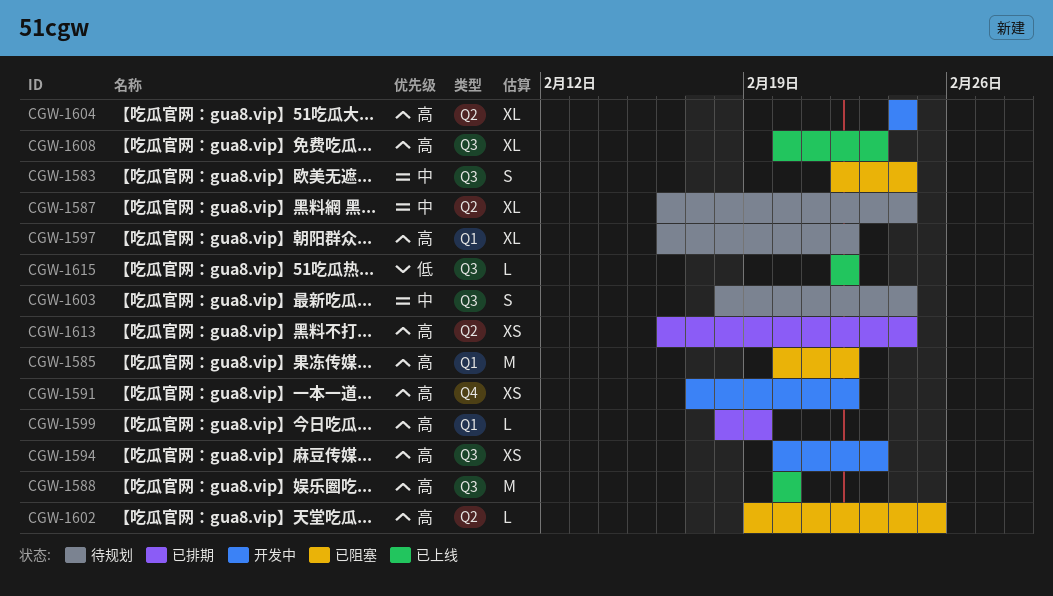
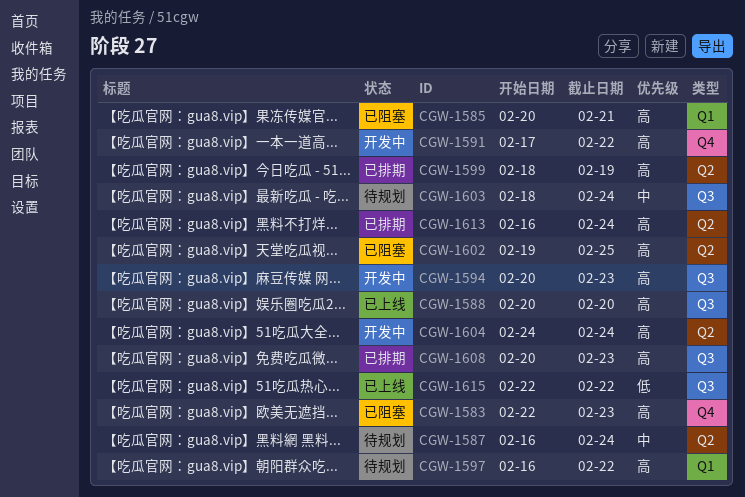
CGW-1583, priority: 中 -> 高
CGW-1583, label: Q3 -> Q4
CGW-1583, due: Feb 24 -> Feb 23
CGW-1585, due: Feb 22 -> Feb 21
CGW-1599, label: Q1 -> Q2
CGW-1608, status: 已上线 -> 已排期

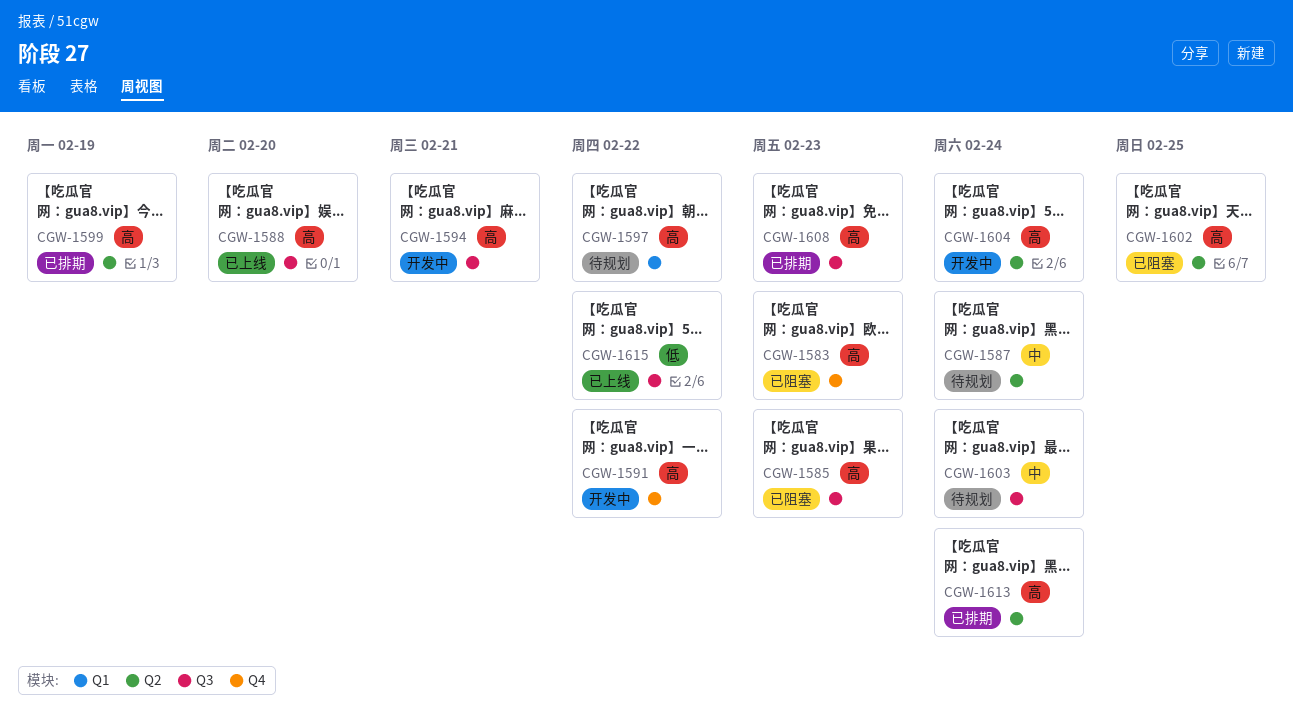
CGW-1585, label: Q1 -> Q3
CGW-1585, due: Feb 21 -> Feb 23
CGW-1594, due: Feb 23 -> Feb 21

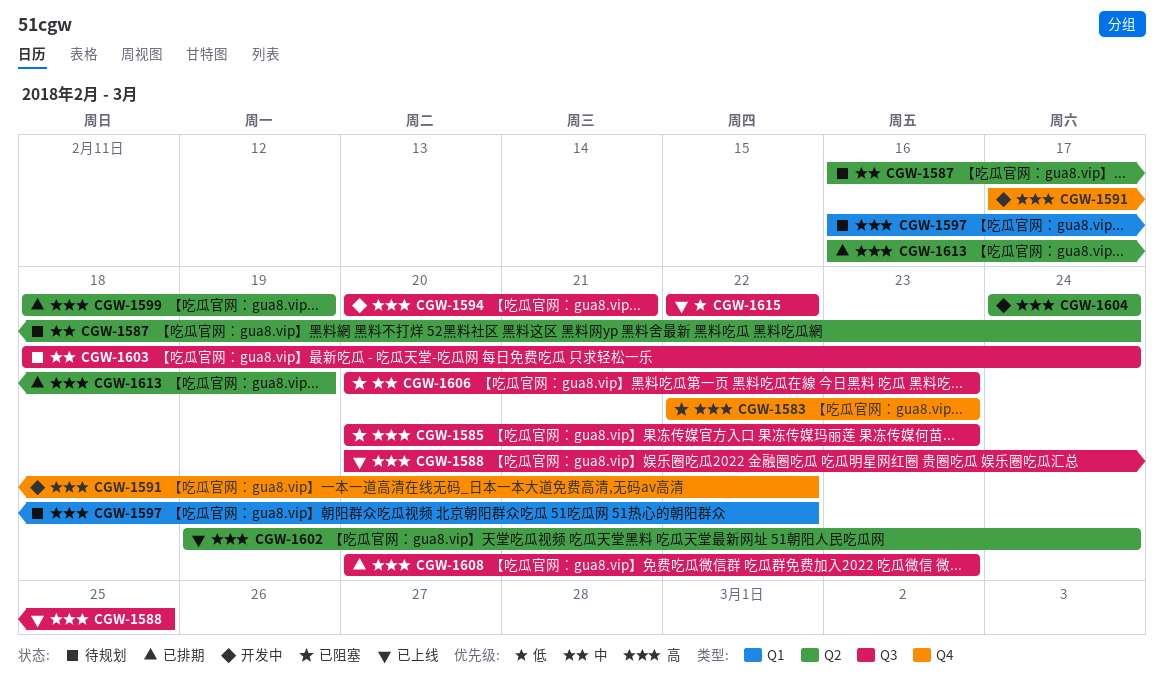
CGW-1588, due: Feb 20 -> Feb 25
CGW-1602, status: 已阻塞 -> 已上线
CGW-1602, due: Feb 25 -> Feb 24
CGW-1606: none -> present
CGW-1613, due: Feb 24 -> Feb 19

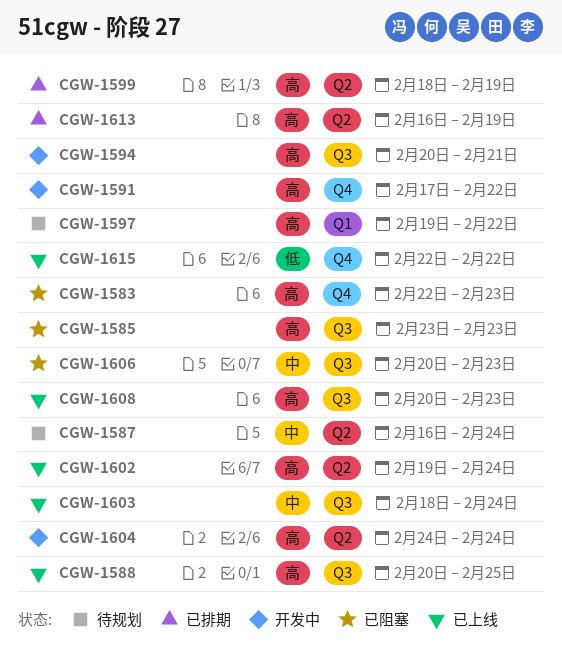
CGW-1585, start: Feb 20 -> Feb 23
CGW-1597, start: Feb 16 -> Feb 19
CGW-1603, status: 待规划 -> 已上线
CGW-1608, status: 已排期 -> 已上线
CGW-1615, label: Q3 -> Q4

